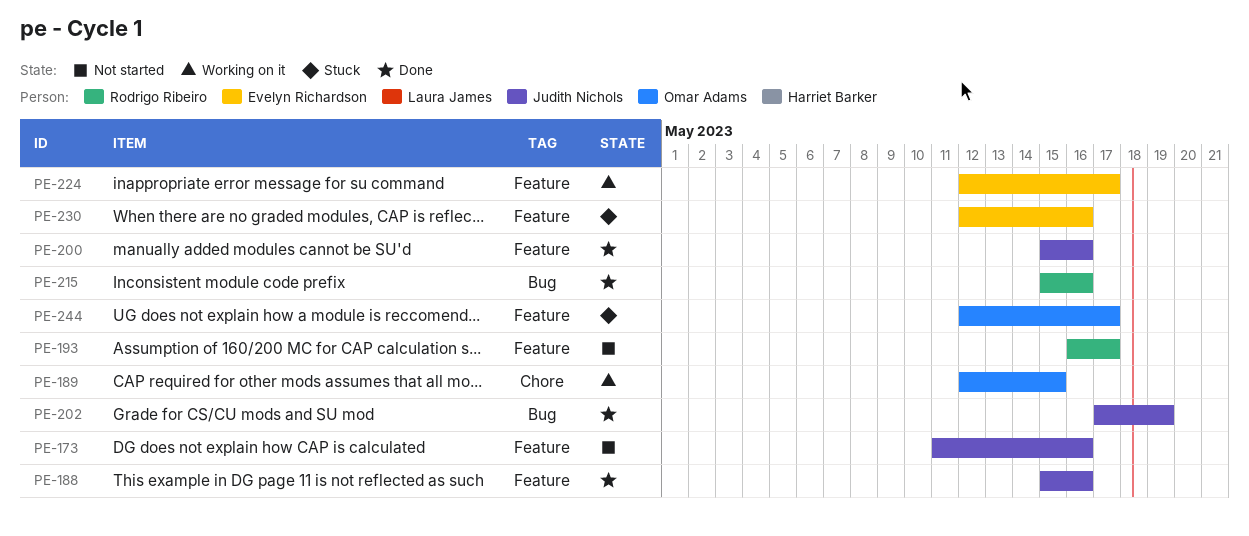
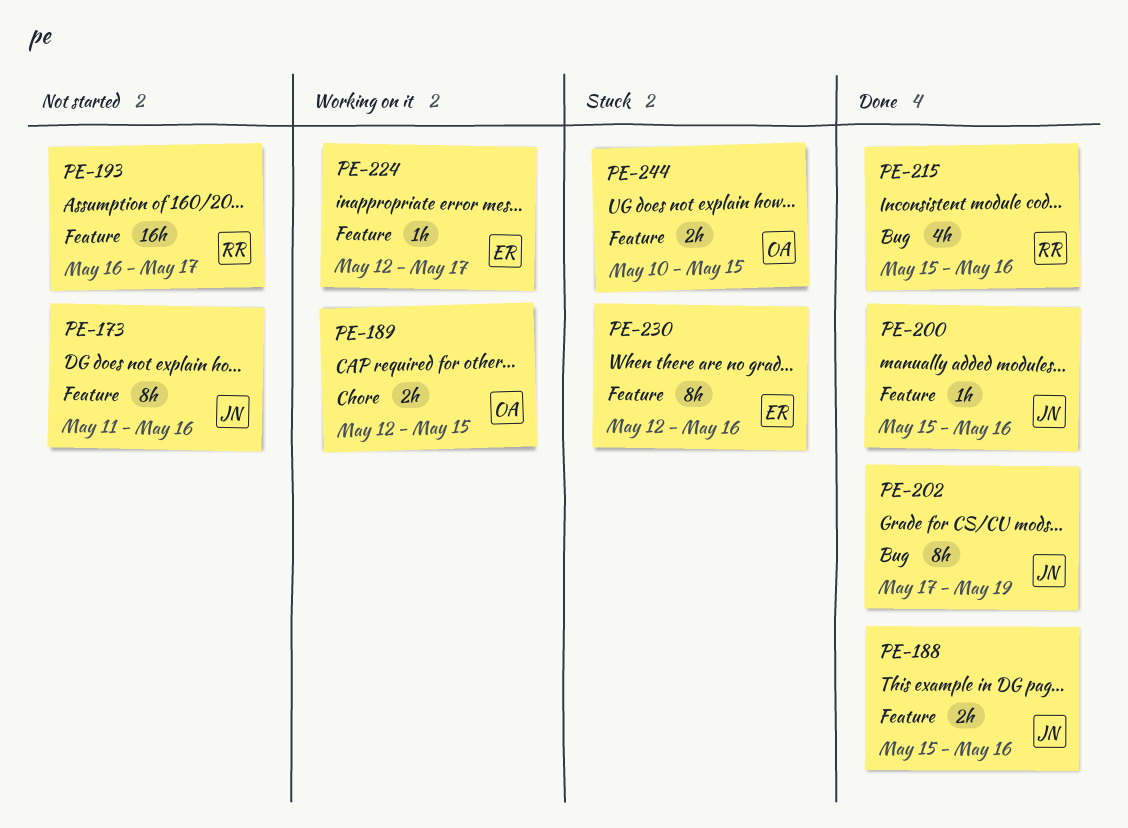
PE-244, start: May 12 -> May 10
PE-244, due: May 17 -> May 15

